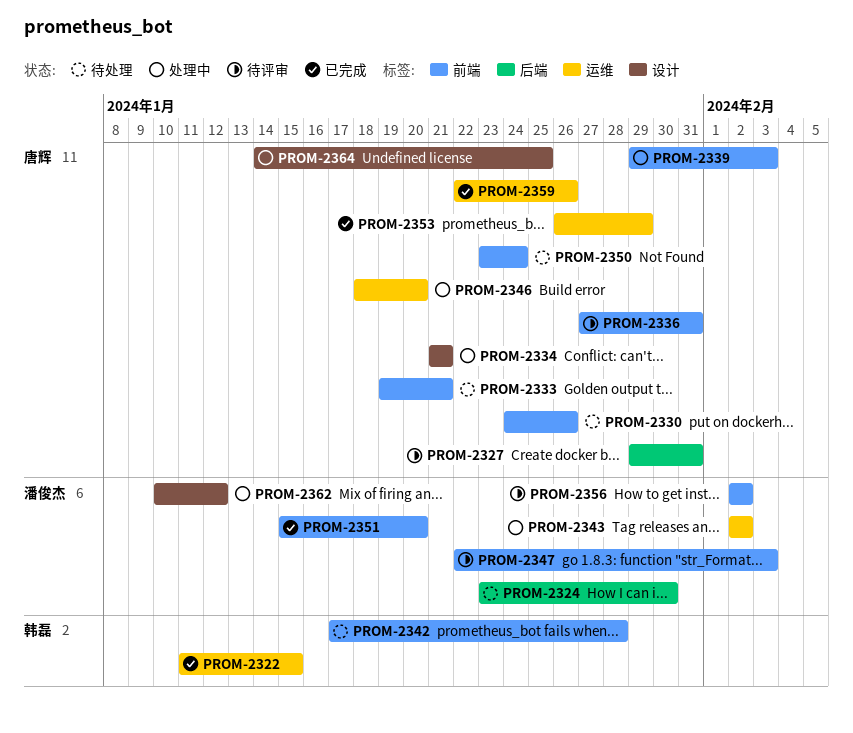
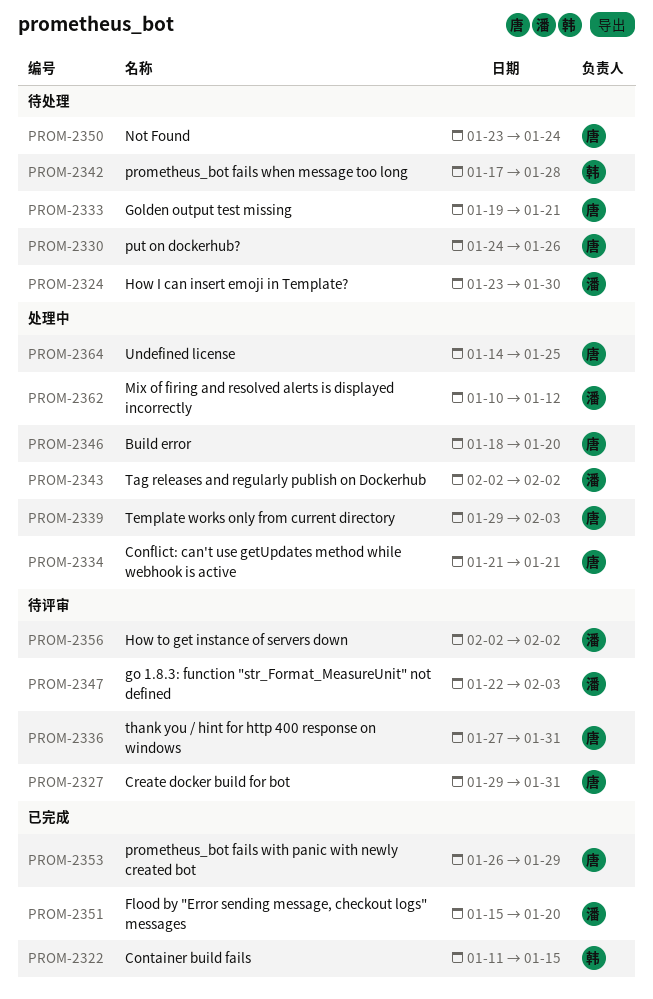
PROM-2359: present -> none

